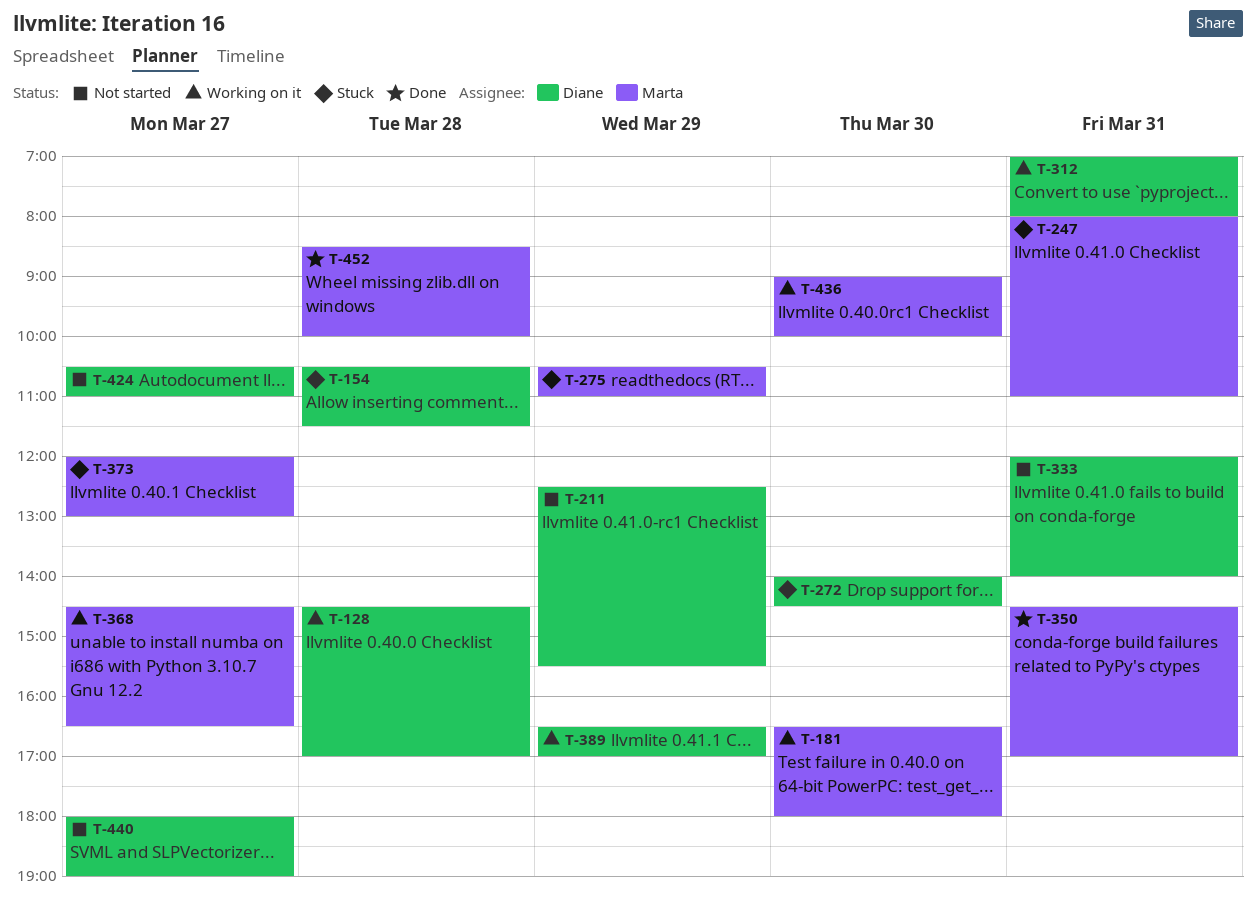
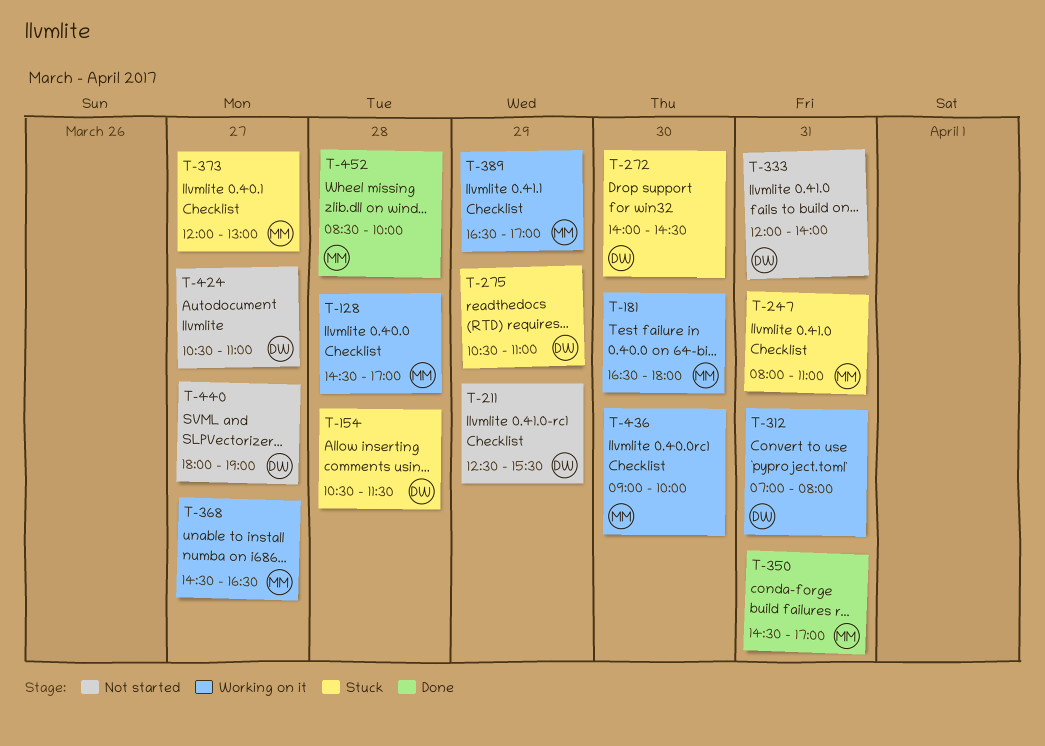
T-128, owner: Diane -> Marta
T-275, owner: Marta -> Diane
T-389, owner: Diane -> Marta

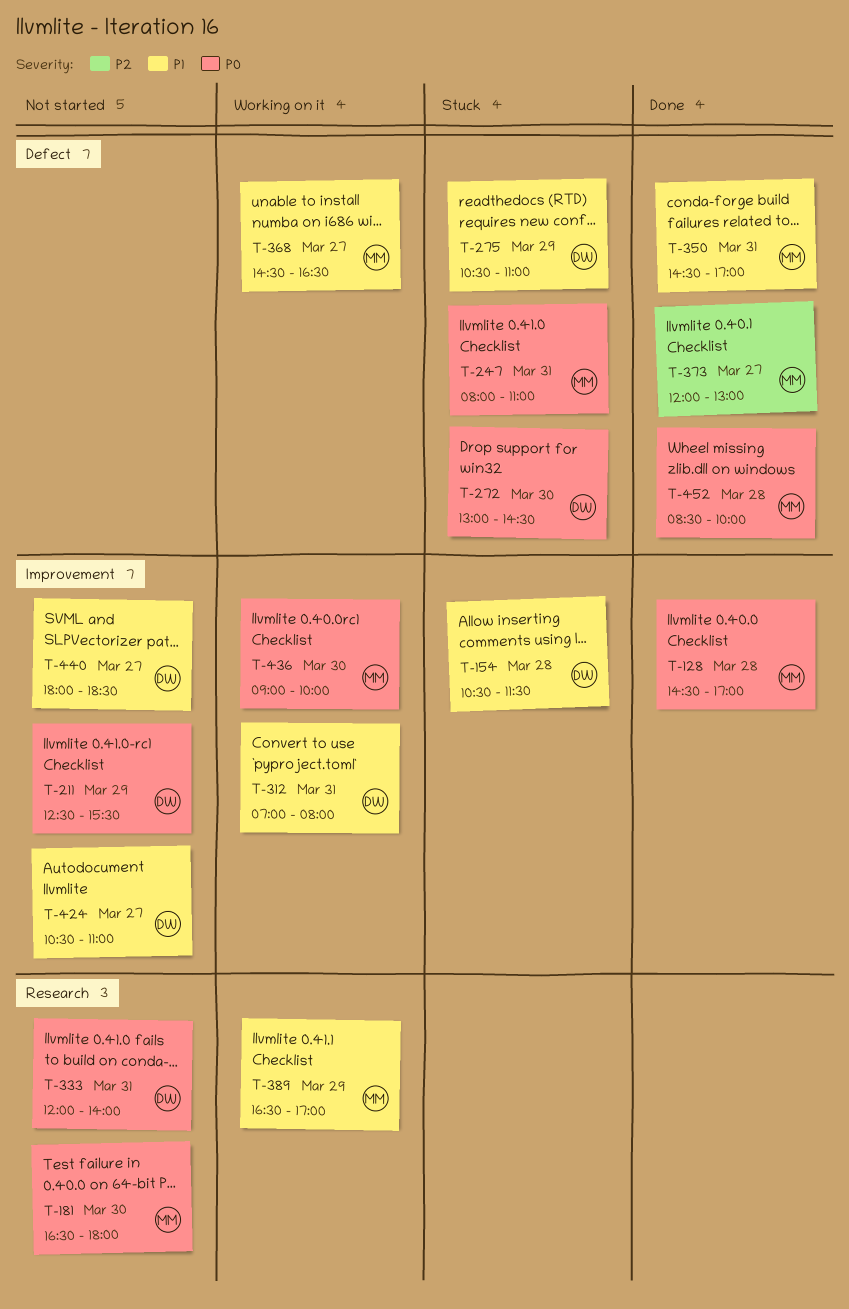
T-128, status: Working on it -> Done
T-181, status: Working on it -> Not started
T-272, begins: 14:00 -> 13:00
T-373, status: Stuck -> Done
T-440, ends: 19:00 -> 18:30

